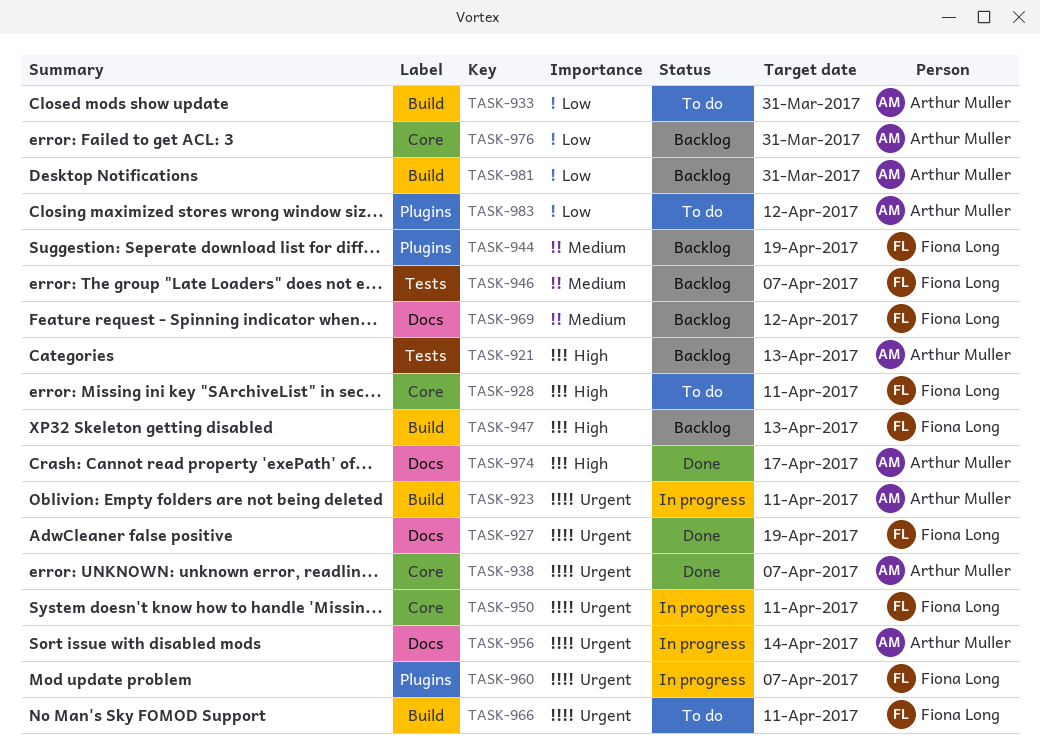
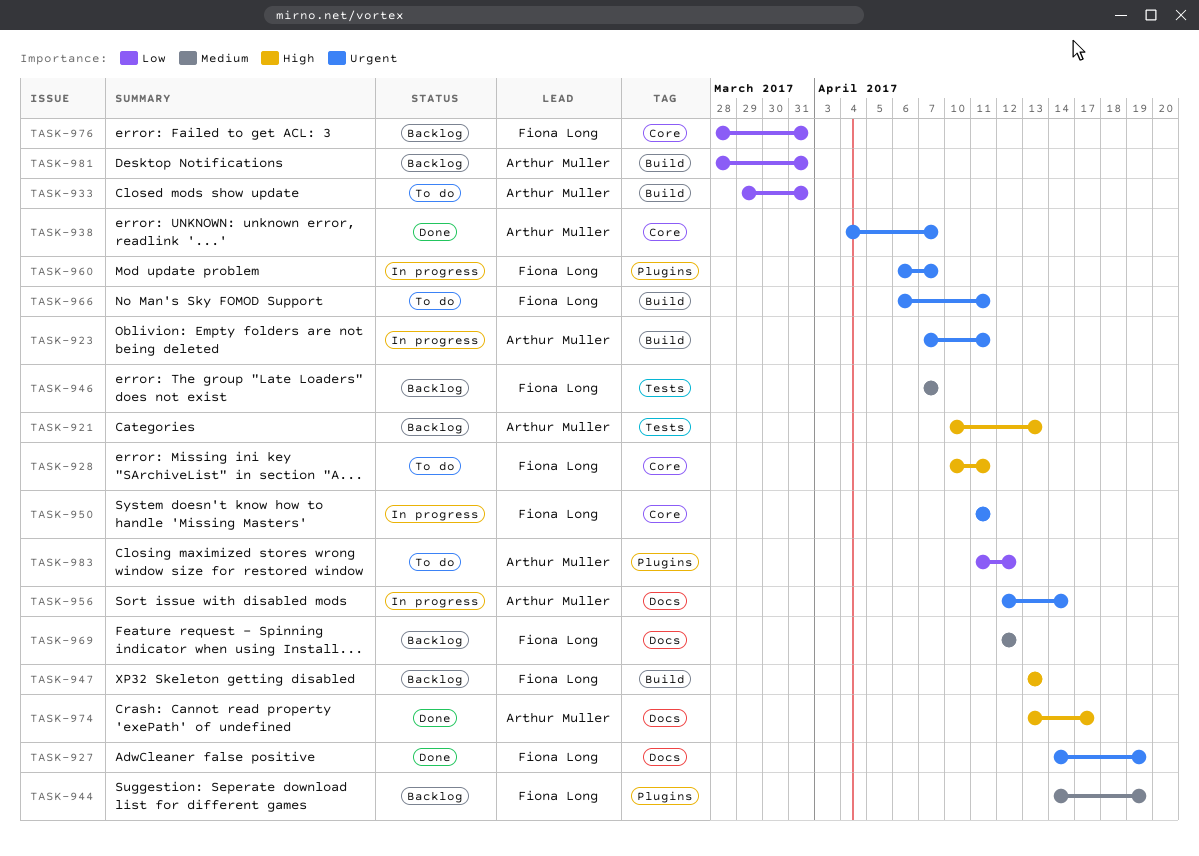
TASK-976, owner: Arthur Muller -> Fiona Long

